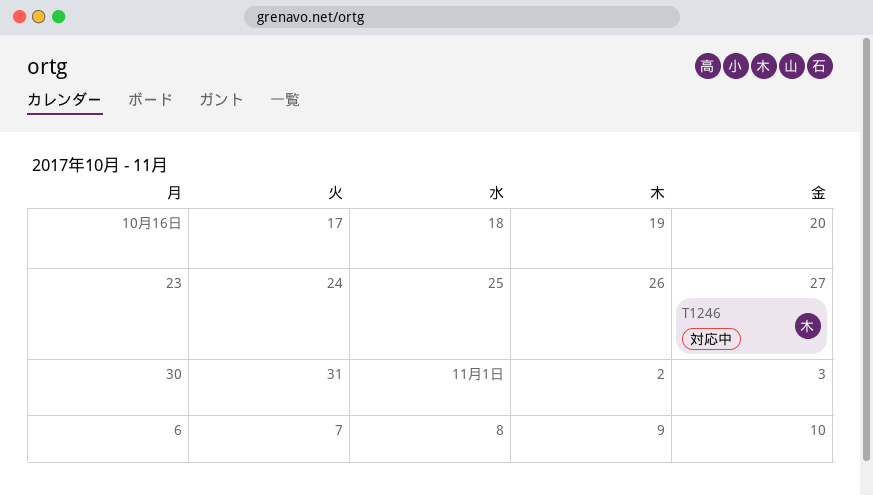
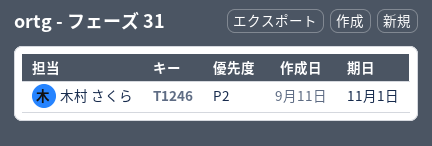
T1246, due: Oct 27 -> Nov 1

